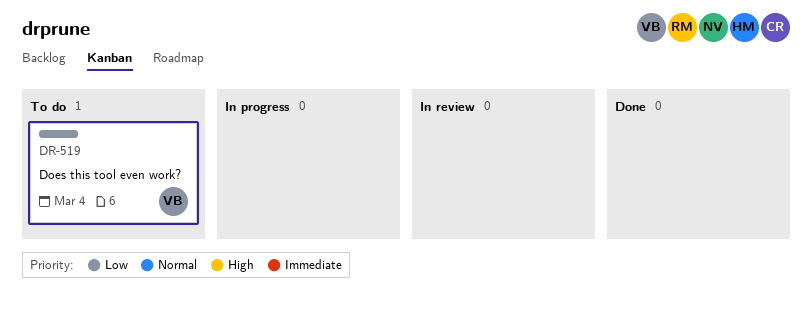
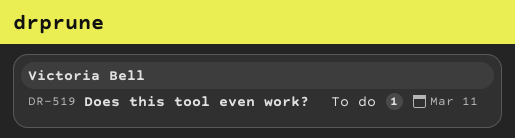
DR-519, due: Mar 4 -> Mar 11

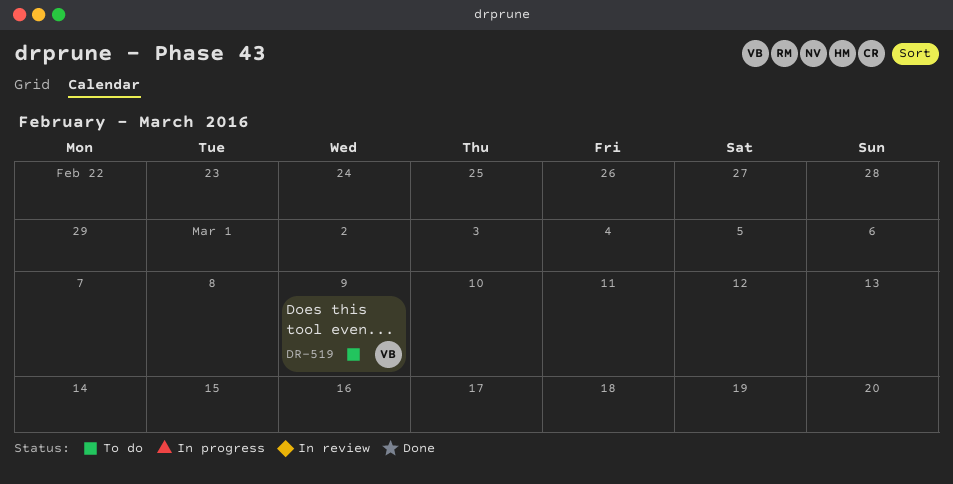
DR-519, due: Mar 11 -> Mar 9

